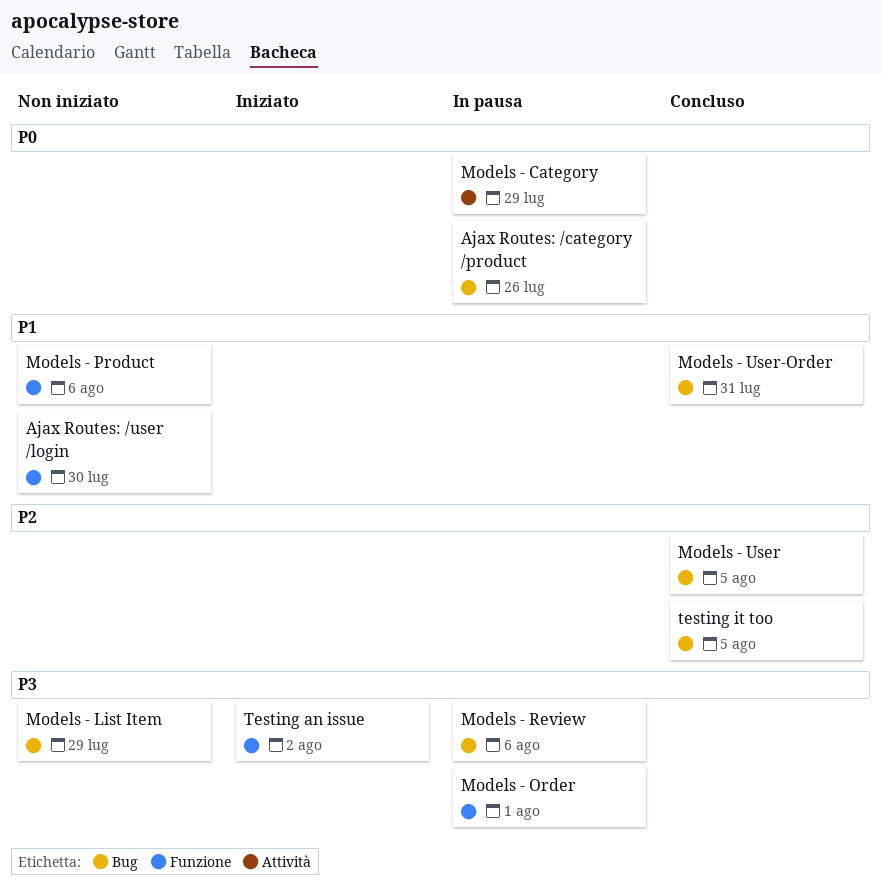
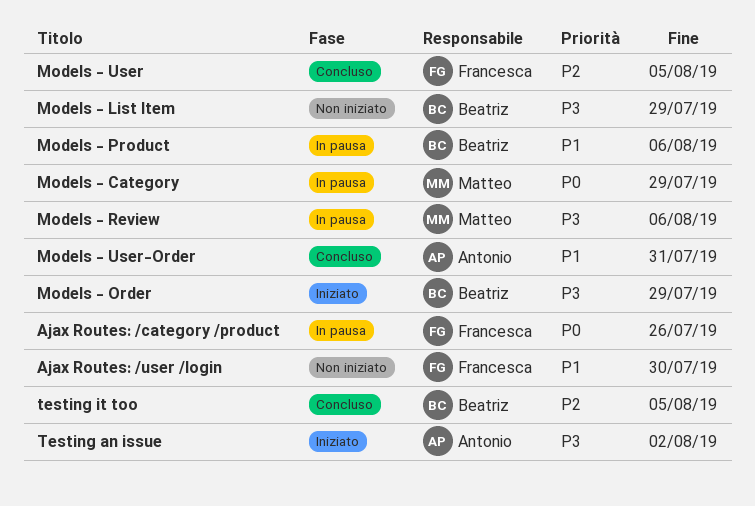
Models - Order, status: In pausa -> Iniziato
Models - Order, due: Aug 1 -> Jul 29
Models - Product, status: Non iniziato -> In pausa

